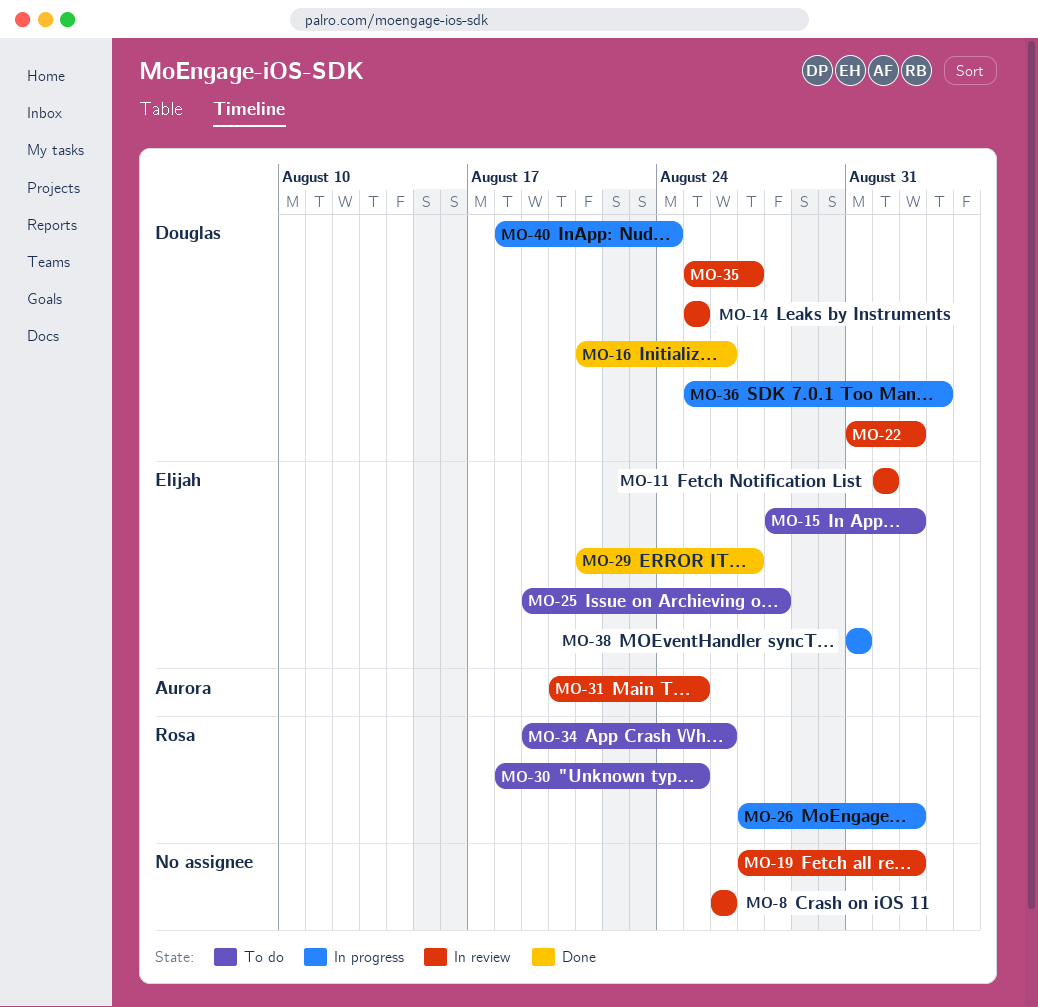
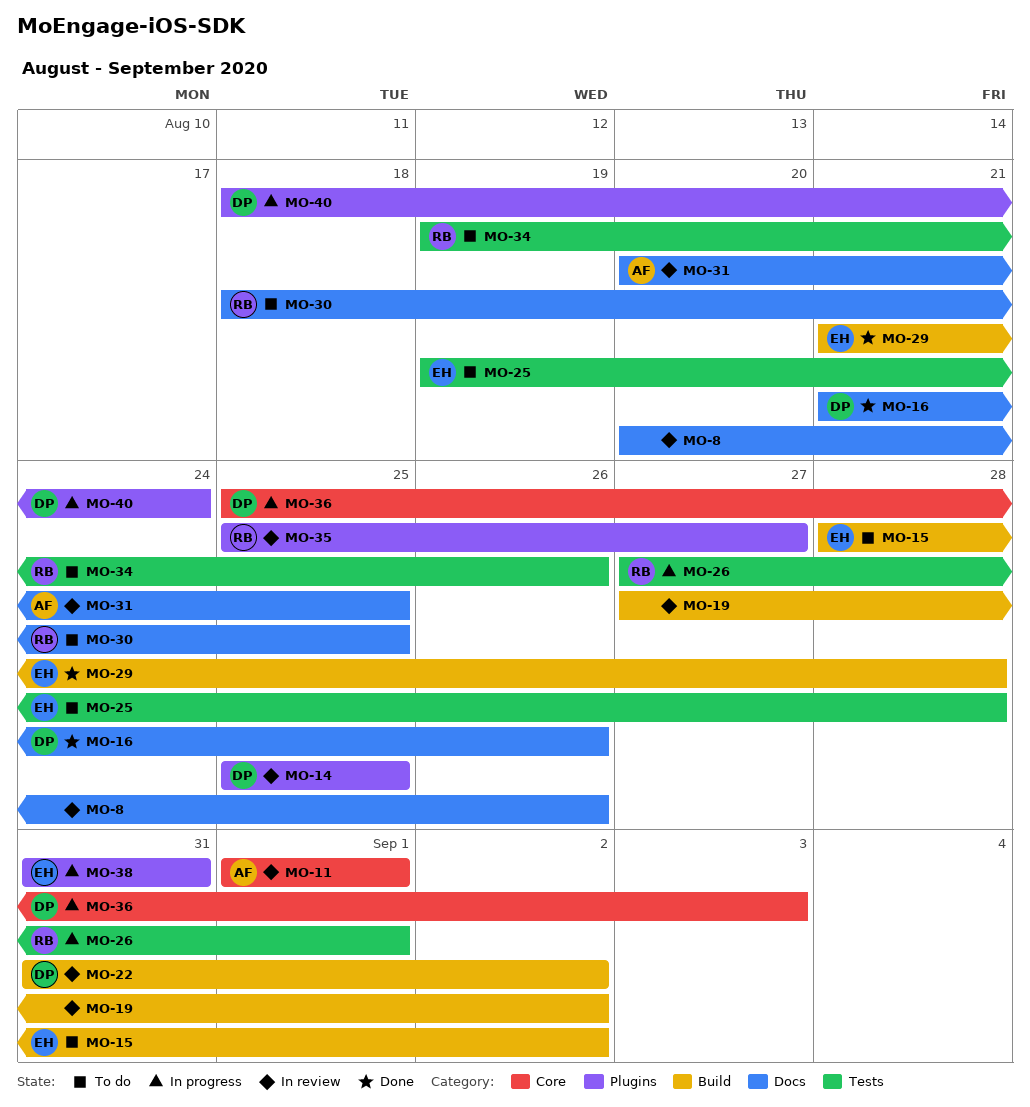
MO-8, start: Aug 26 -> Aug 20
MO-11, owner: Elijah -> Aurora
MO-26, due: Sep 2 -> Sep 1
MO-29, due: Aug 27 -> Aug 28
MO-35, owner: Douglas -> Rosa

